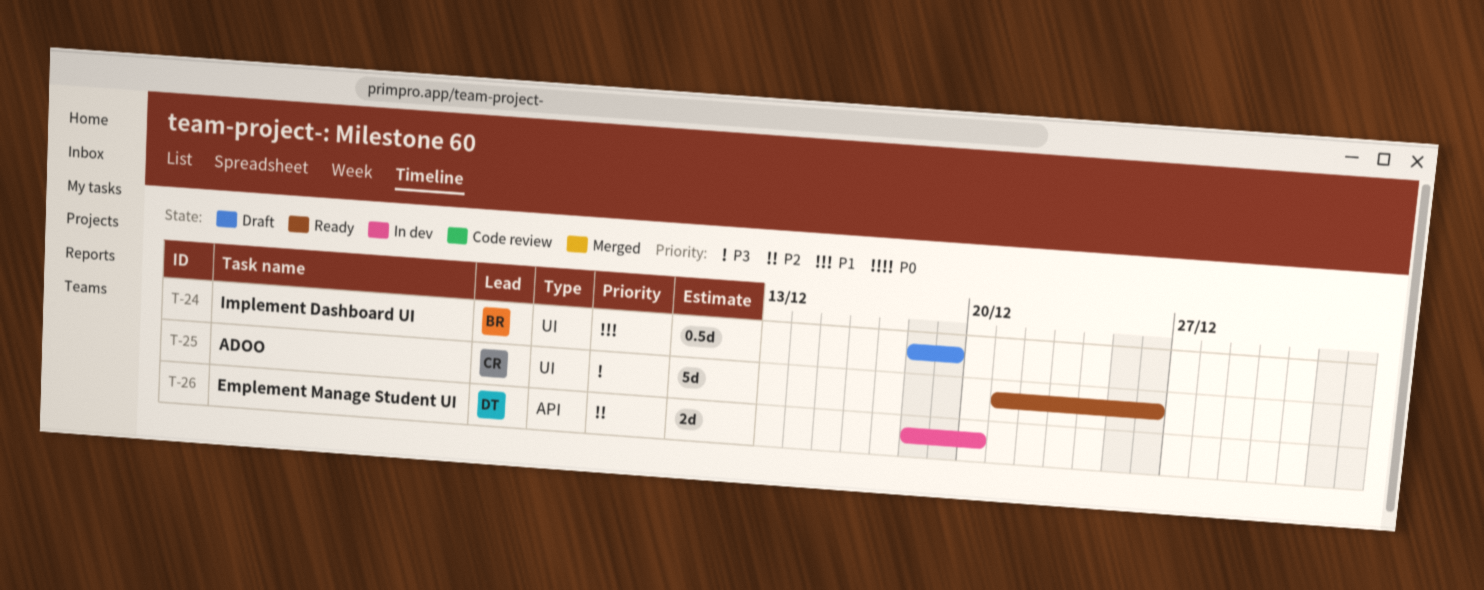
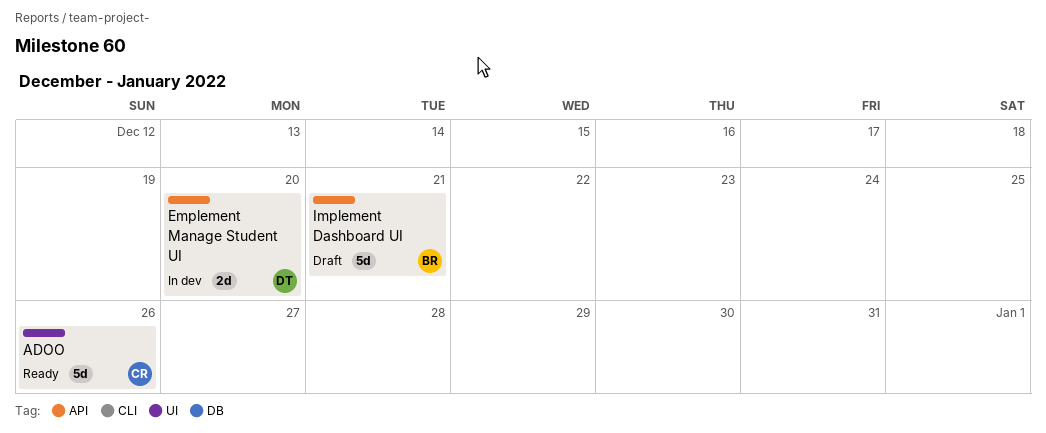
Implement Dashboard UI, label: UI -> API
Implement Dashboard UI, estimate: 0.5d -> 5d
Implement Dashboard UI, due: Dec 19 -> Dec 21

